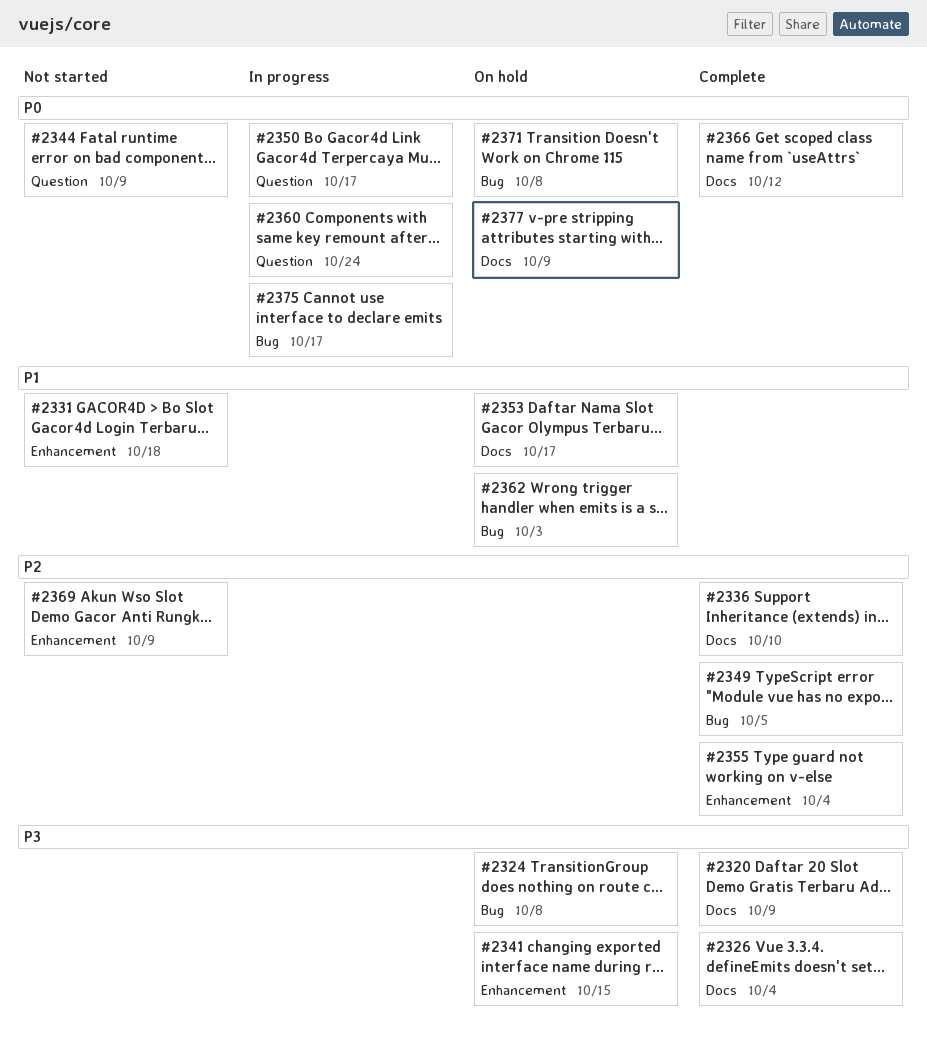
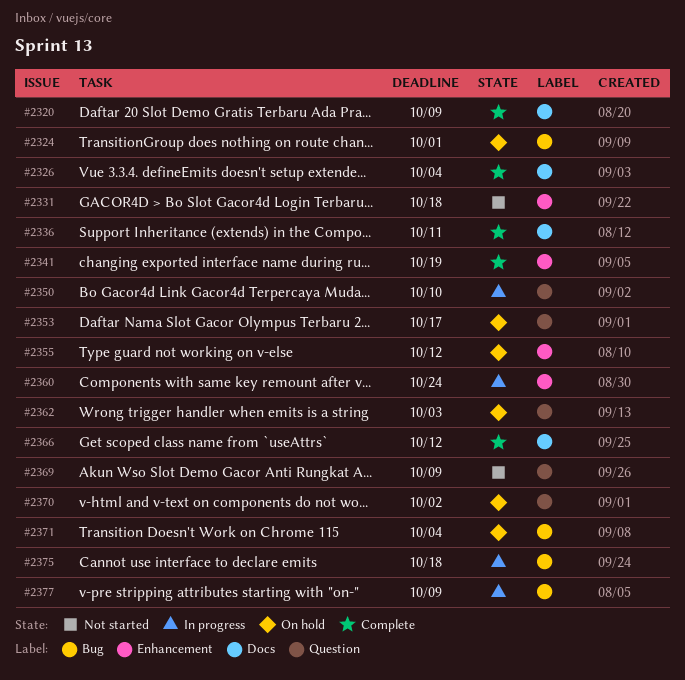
#2324, due: Oct 8 -> Oct 1
#2336, due: Oct 10 -> Oct 11
#2341, status: On hold -> Complete
#2341, due: Oct 15 -> Oct 19
#2344: present -> none
#2349: present -> none
#2350, due: Oct 17 -> Oct 10
#2353, label: Docs -> Question
#2355, status: Complete -> On hold
#2355, due: Oct 4 -> Oct 12
#2360, label: Question -> Enhancement
#2362, label: Bug -> Question
#2369, label: Enhancement -> Question
#2370: none -> present
#2371, due: Oct 8 -> Oct 4
#2375, due: Oct 17 -> Oct 18
#2377, status: On hold -> In progress
#2377, label: Docs -> Bug

